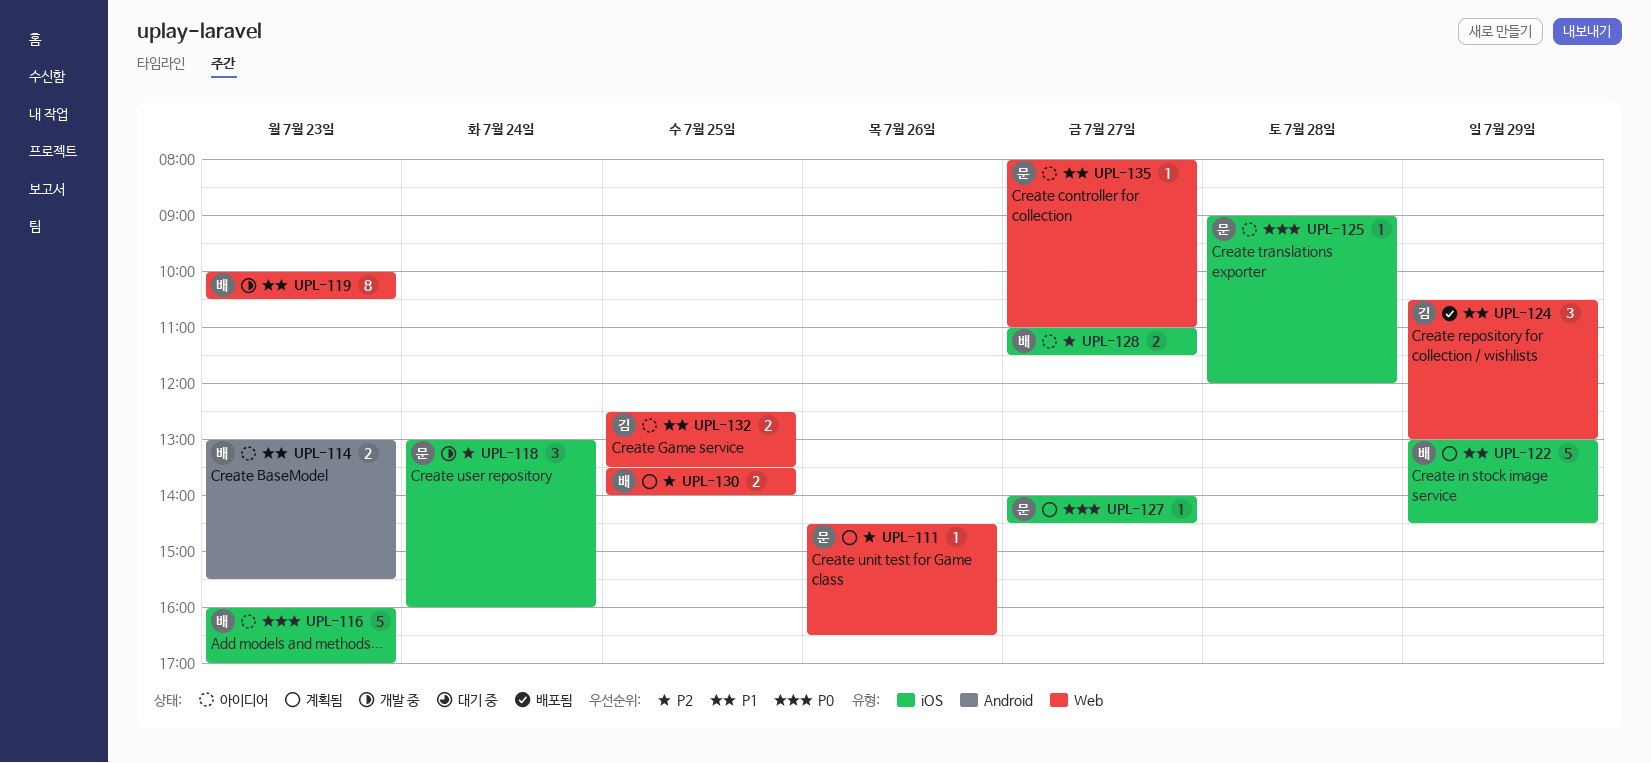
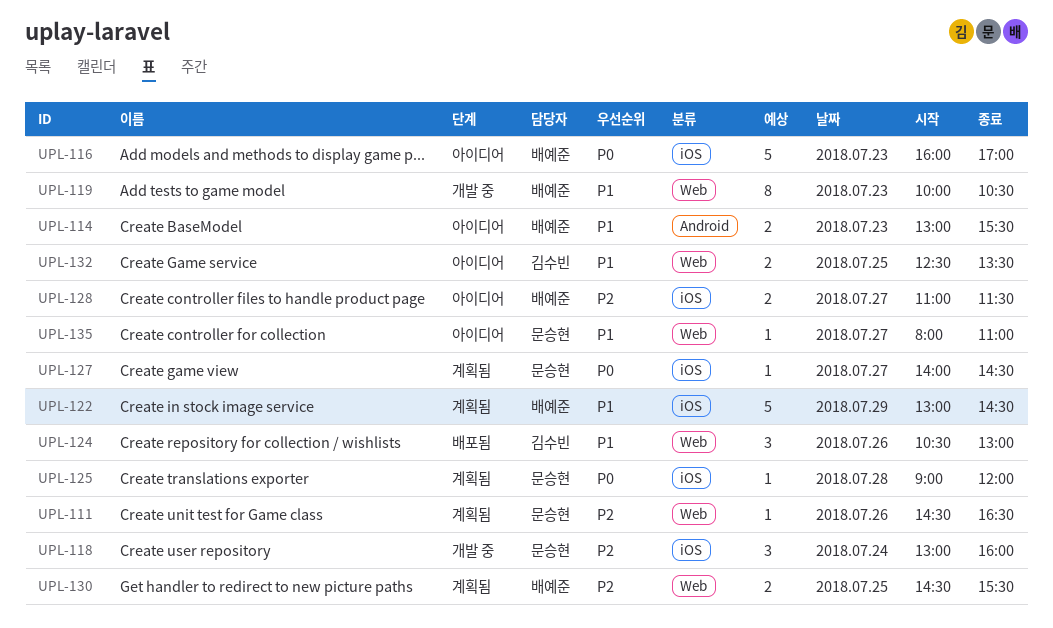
UPL-124, day: Jul 29 -> Jul 26
UPL-125, status: 아이디어 -> 계획됨
UPL-130, begins: 13:30 -> 14:30
UPL-130, ends: 14:00 -> 15:30

